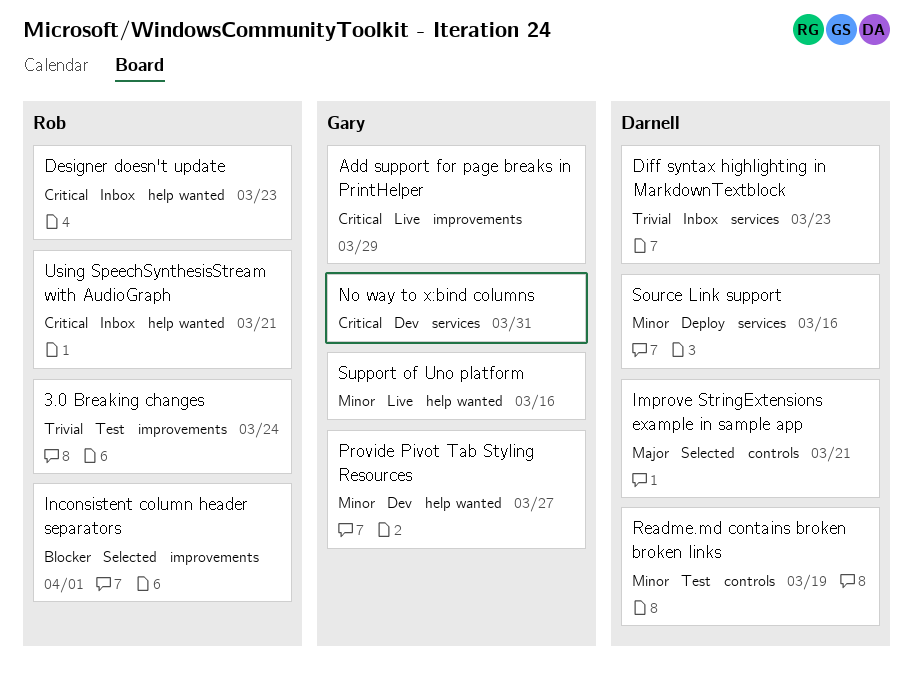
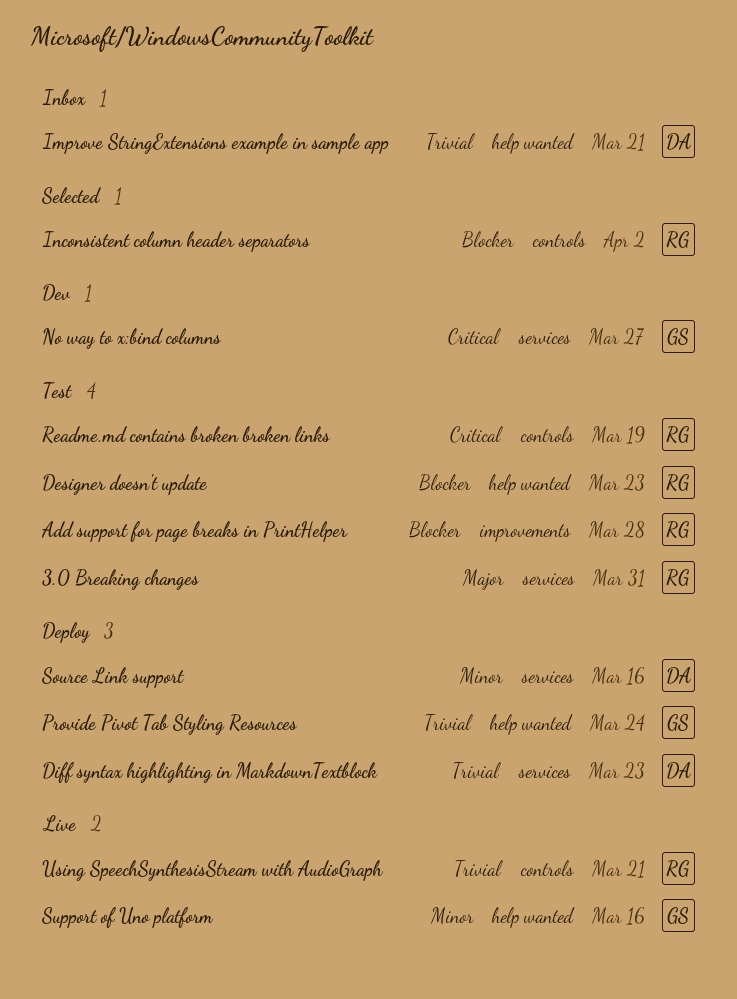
3.0 Breaking changes, priority: Trivial -> Major
3.0 Breaking changes, label: improvements -> services
3.0 Breaking changes, due: Mar 24 -> Mar 31
Add support for page breaks in PrintHelper, status: Live -> Test
Add support for page breaks in PrintHelper, owner: Gary -> Rob
Add support for page breaks in PrintHelper, priority: Critical -> Blocker
Add support for page breaks in PrintHelper, due: Mar 29 -> Mar 28
Designer doesn't update, status: Inbox -> Test
Designer doesn't update, priority: Critical -> Blocker
Diff syntax highlighting in MarkdownTextblock, status: Inbox -> Deploy
Improve StringExtensions example in sample app, status: Selected -> Inbox
Improve StringExtensions example in sample app, priority: Major -> Trivial
Improve StringExtensions example in sample app, label: controls -> help wanted
Inconsistent column header separators, label: improvements -> controls
Inconsistent column header separators, due: Apr 1 -> Apr 2
No way to x:bind columns, due: Mar 31 -> Mar 27
Provide Pivot Tab Styling Resources, status: Dev -> Deploy
Provide Pivot Tab Styling Resources, priority: Minor -> Trivial
Provide Pivot Tab Styling Resources, due: Mar 27 -> Mar 24
Readme.md contains broken broken links, owner: Darnell -> Rob
Readme.md contains broken broken links, priority: Minor -> Critical
Using SpeechSynthesisStream with AudioGraph, status: Inbox -> Live
Using SpeechSynthesisStream with AudioGraph, priority: Critical -> Trivial
Using SpeechSynthesisStream with AudioGraph, label: help wanted -> controls

